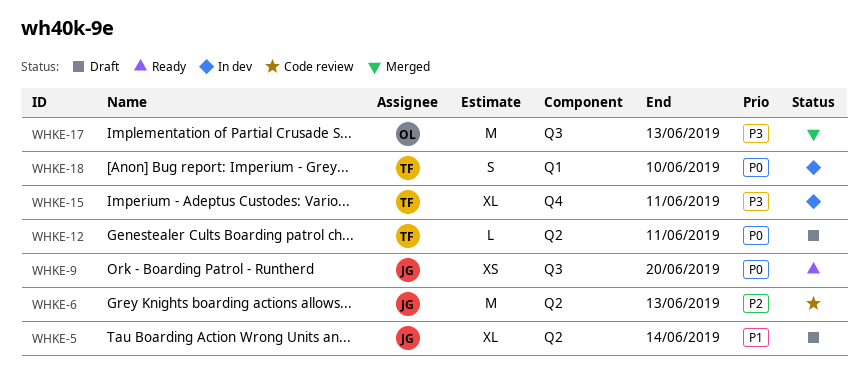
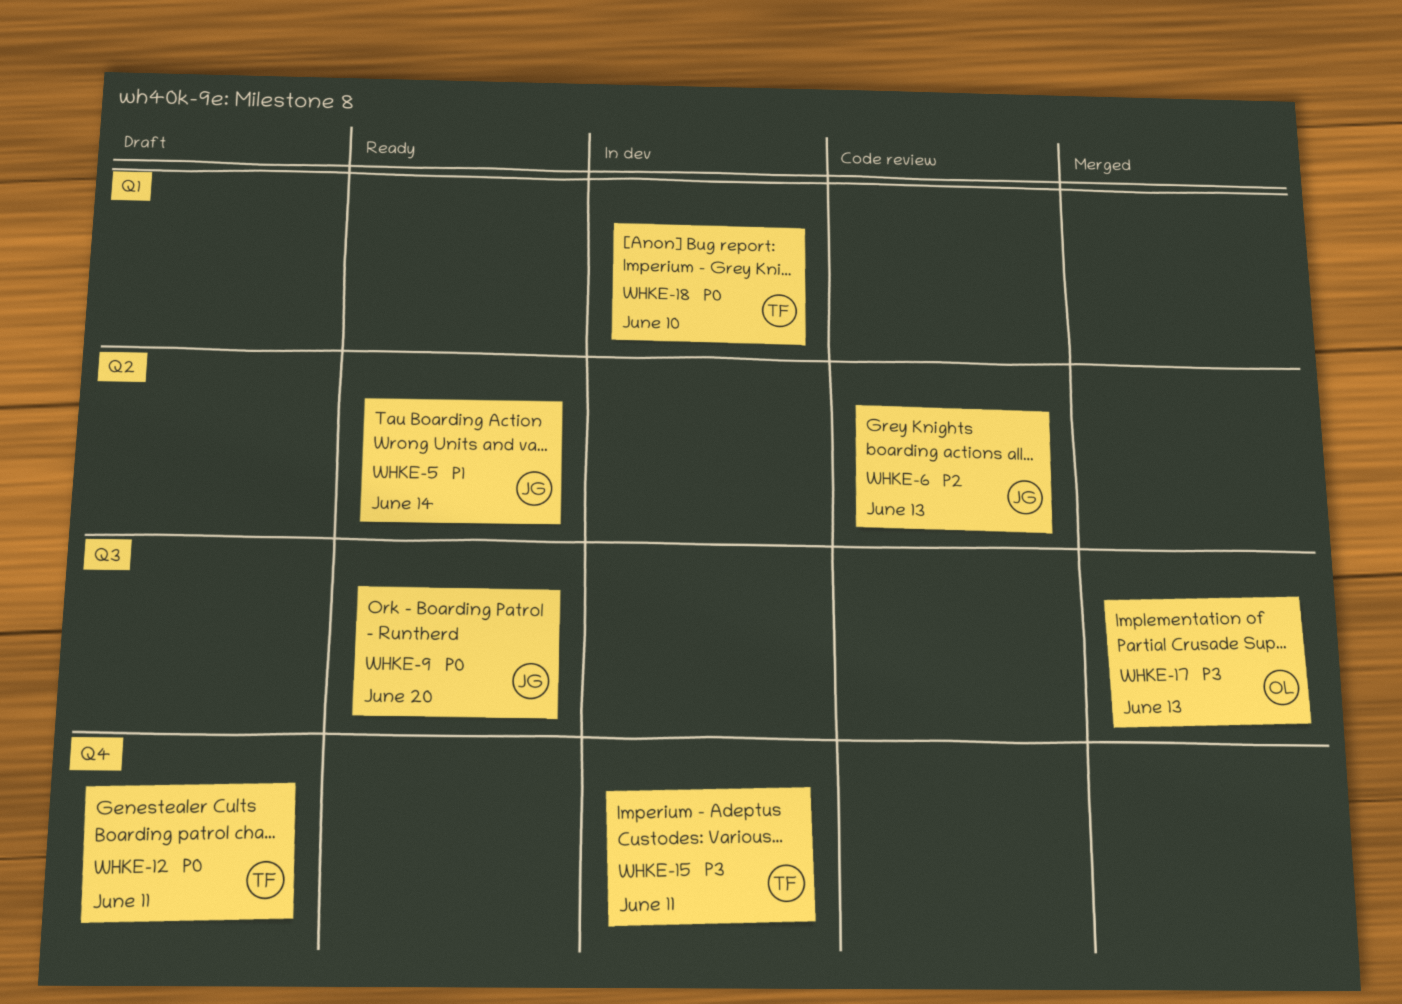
WHKE-5, status: Draft -> Ready
WHKE-12, label: Q2 -> Q4

